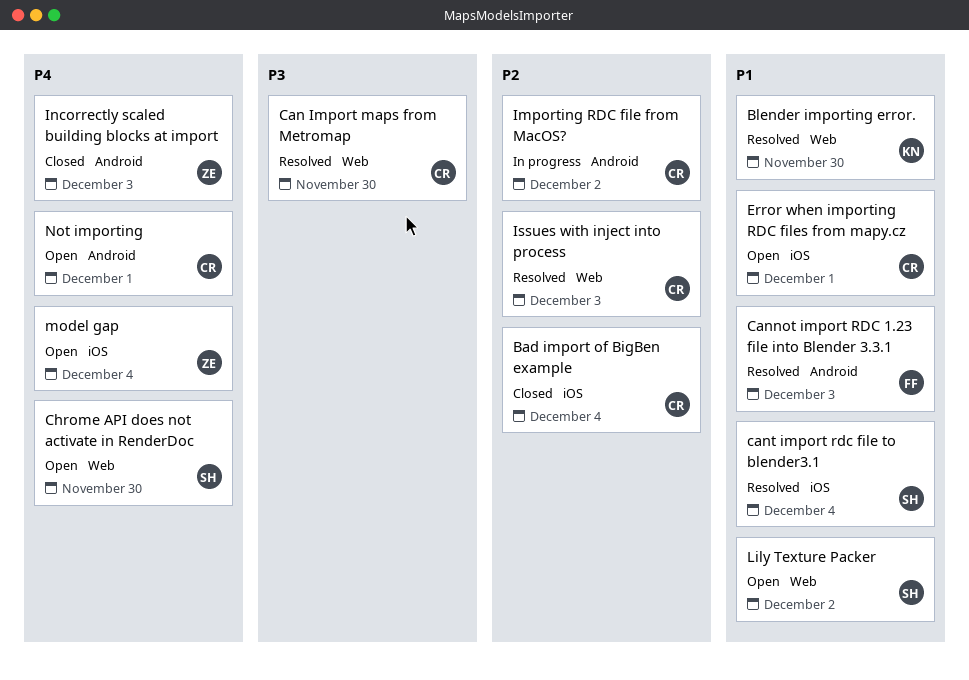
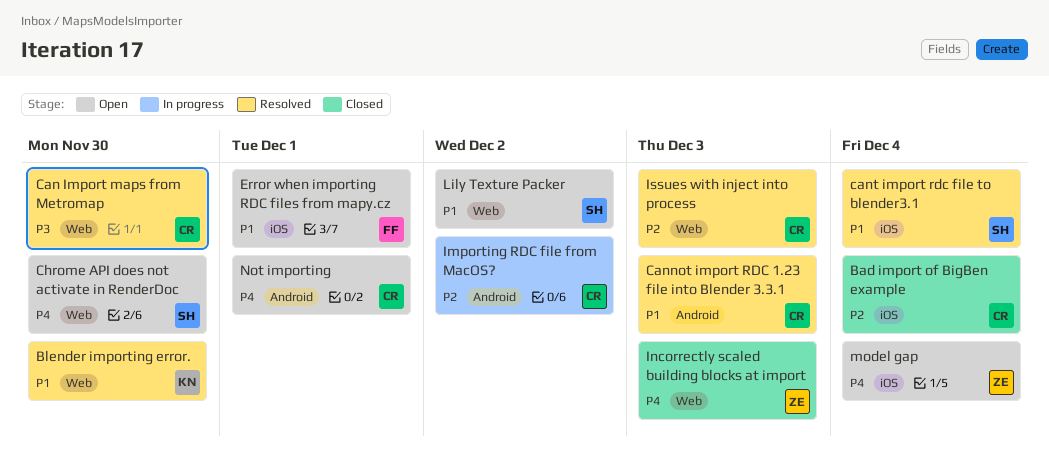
Cannot import RDC 1.23 file into Blender 3.3.1, owner: FF -> CR
Error when importing RDC files from mapy.cz, owner: CR -> FF
Incorrectly scaled building blocks at import, label: Android -> Web

